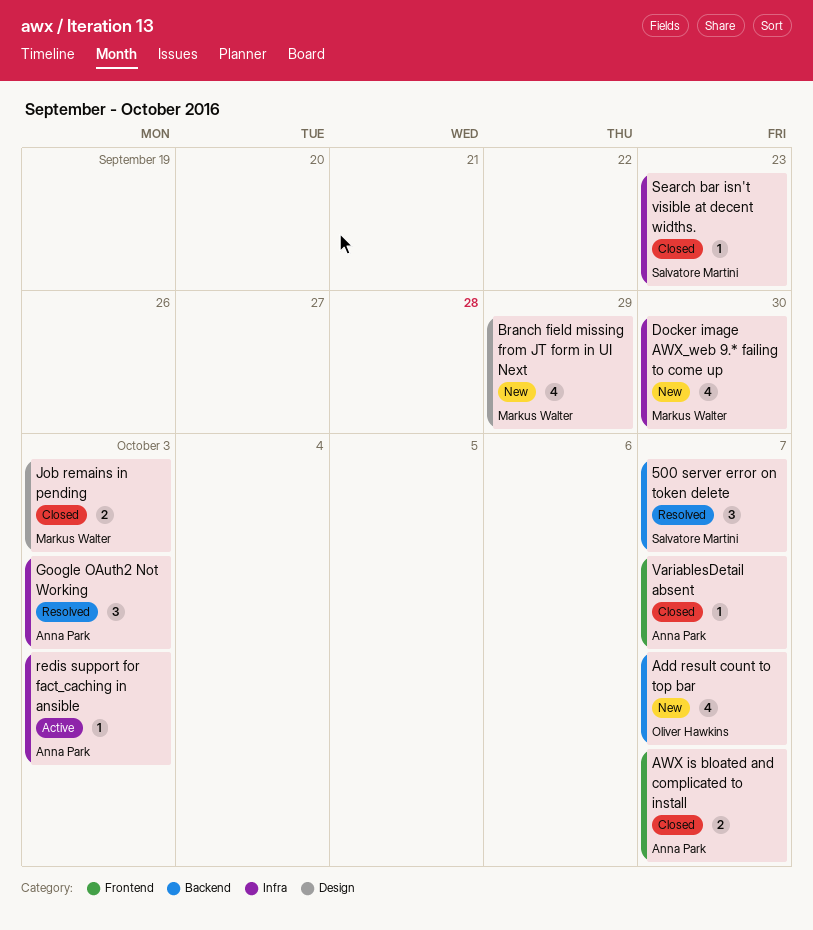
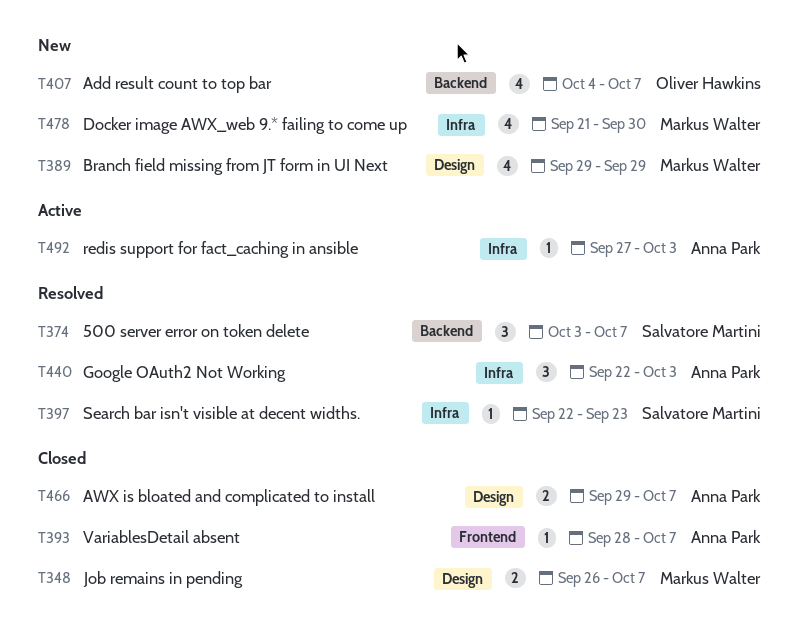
AWX is bloated and complicated to install, label: Frontend -> Design
Job remains in pending, due: Oct 3 -> Oct 7
Search bar isn't visible at decent widths., status: Closed -> Resolved

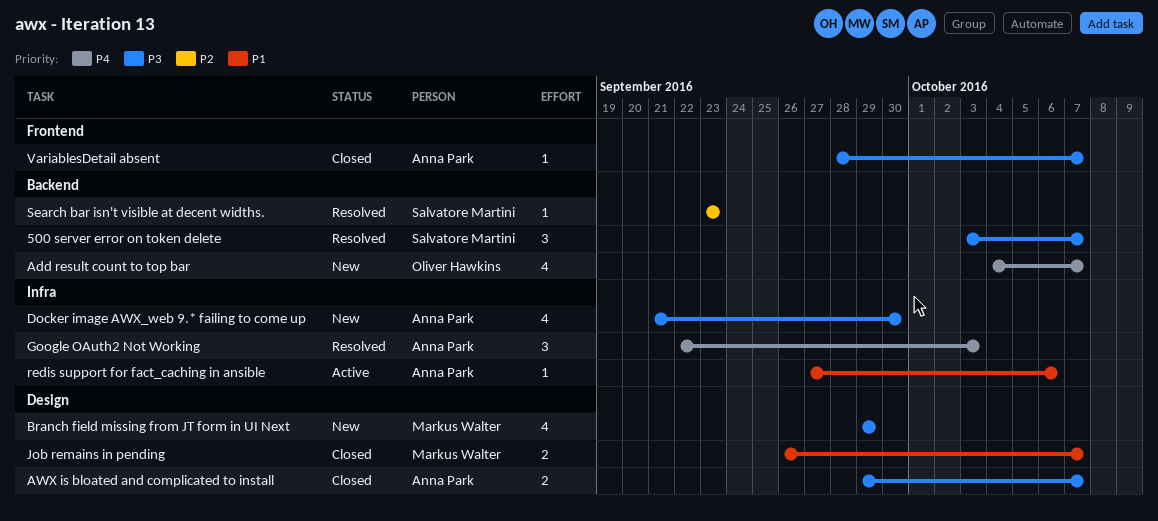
Docker image AWX_web 9.* failing to come up, owner: Markus Walter -> Anna Park
redis support for fact_caching in ansible, due: Oct 3 -> Oct 6
Search bar isn't visible at decent widths., label: Infra -> Backend
Search bar isn't visible at decent widths., start: Sep 22 -> Sep 23

